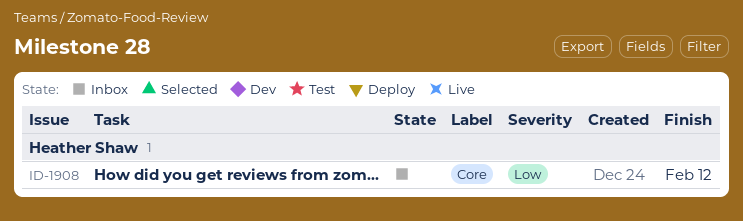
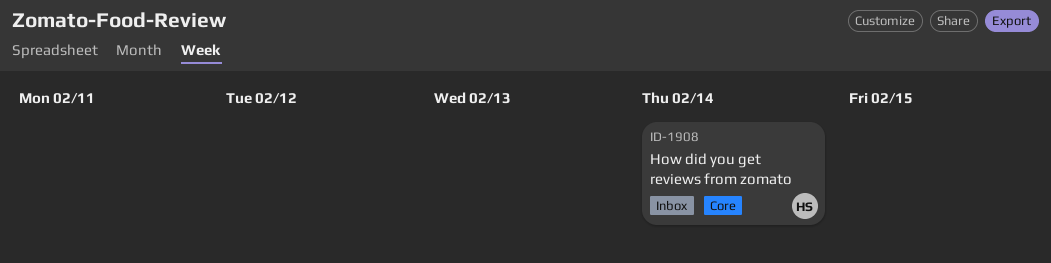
ID-1908, due: Feb 12 -> Feb 14

